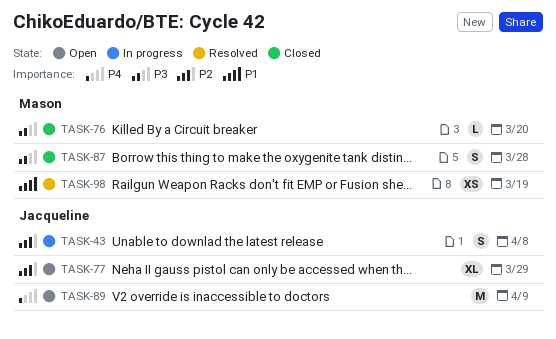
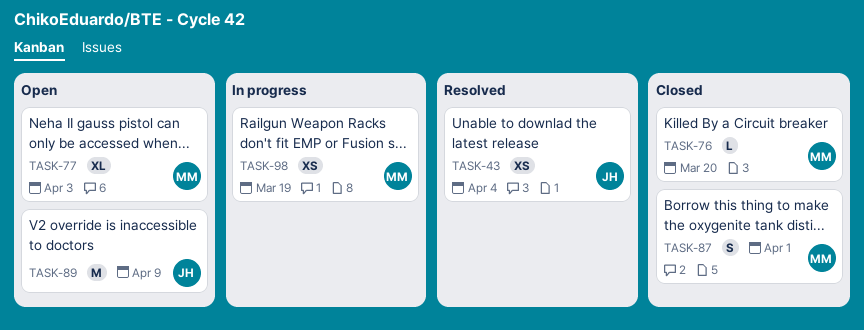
TASK-43, status: In progress -> Resolved
TASK-43, estimate: S -> XS
TASK-43, due: Apr 8 -> Apr 4
TASK-77, owner: Jacqueline -> Mason
TASK-77, due: Mar 29 -> Apr 3
TASK-87, due: Mar 28 -> Apr 1
TASK-98, status: Resolved -> In progress

